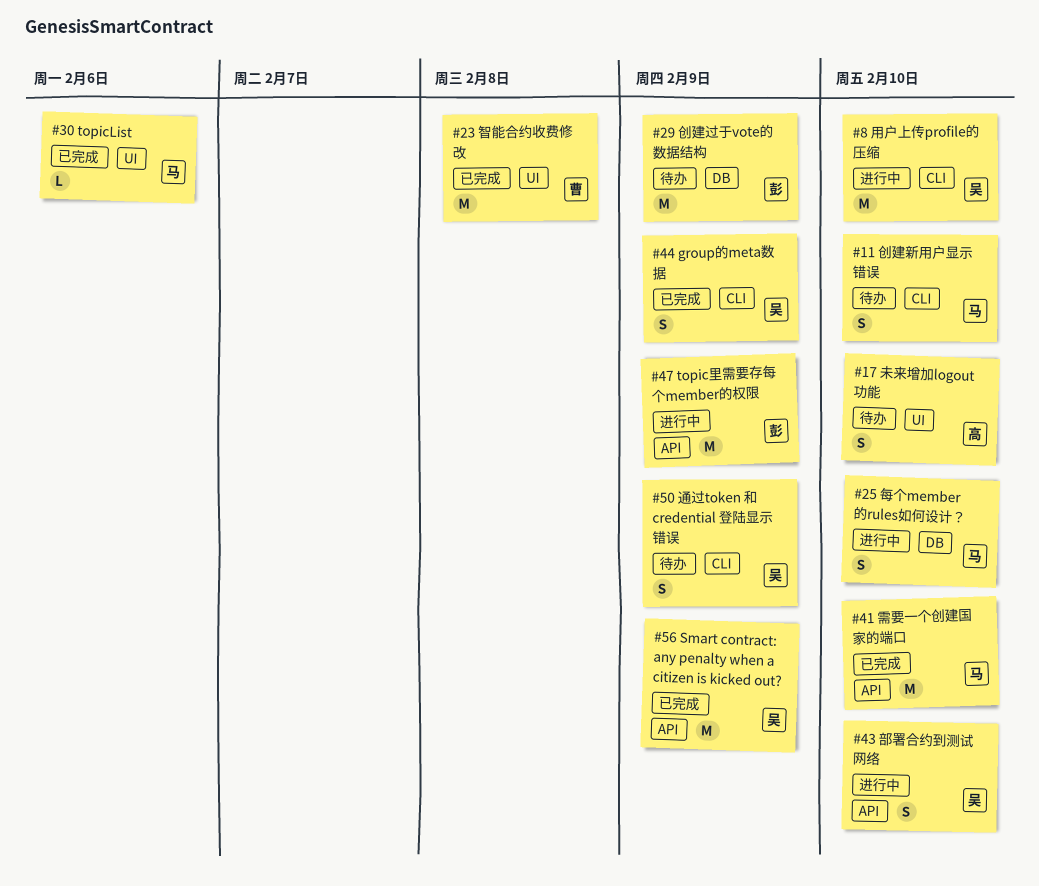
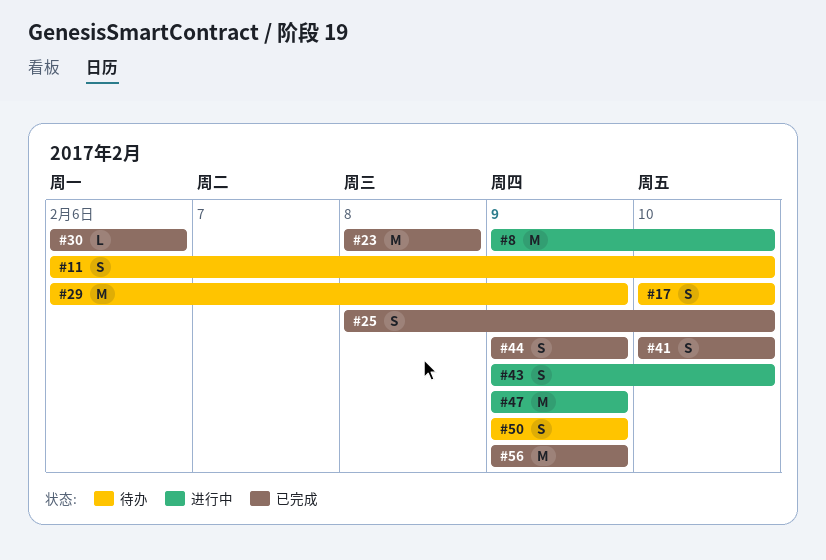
#25, status: 进行中 -> 已完成
#41, estimate: M -> S

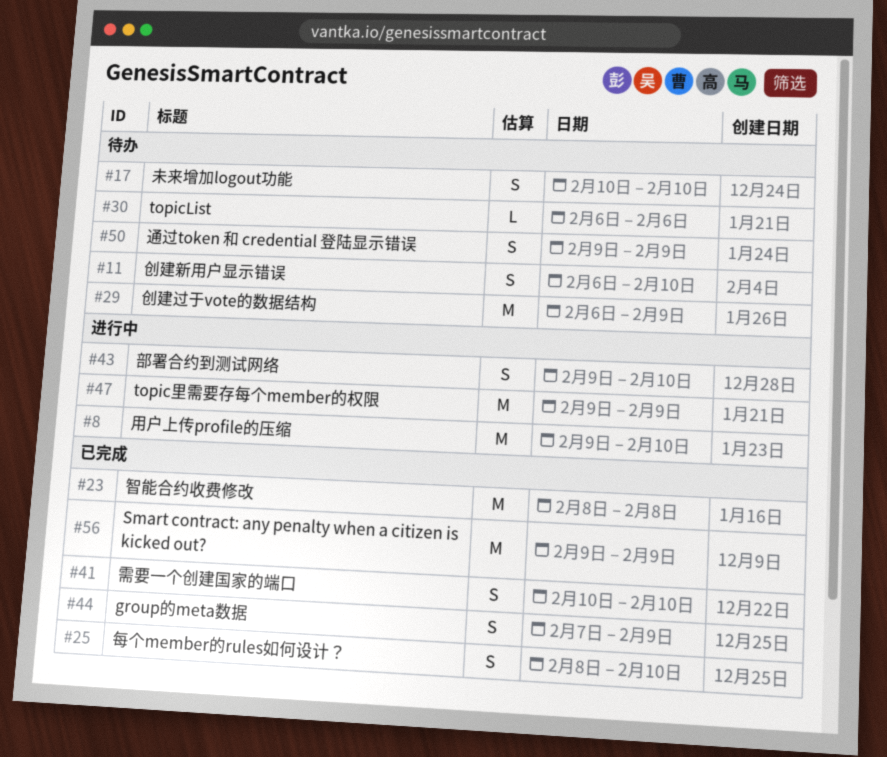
#30, status: 已完成 -> 待办
#44, start: Feb 9 -> Feb 7

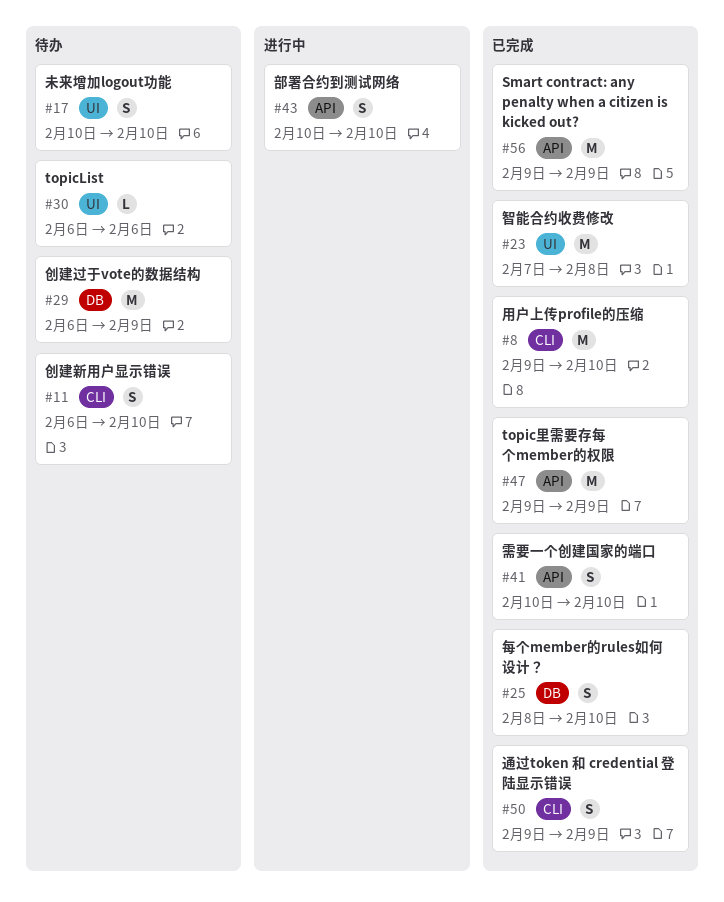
#8, status: 进行中 -> 已完成
#23, start: Feb 8 -> Feb 7
#43, start: Feb 9 -> Feb 10
#44: present -> none
#47, status: 进行中 -> 已完成
#50, status: 待办 -> 已完成

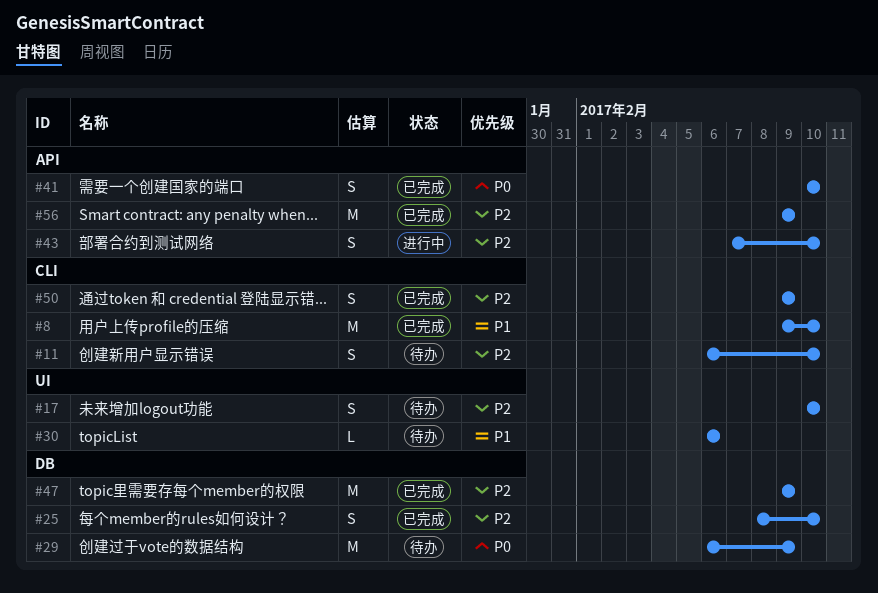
#23: present -> none
#43, start: Feb 10 -> Feb 7
#47, label: API -> DB

